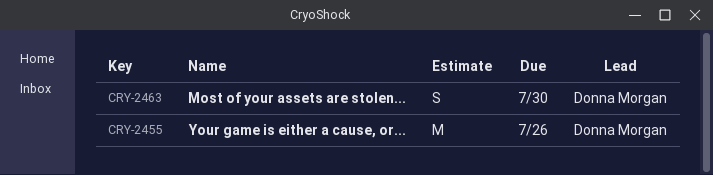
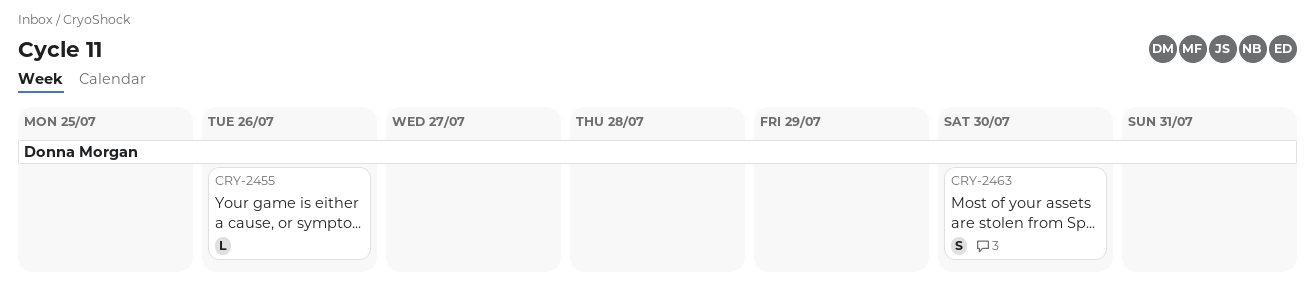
CRY-2455, estimate: M -> L

